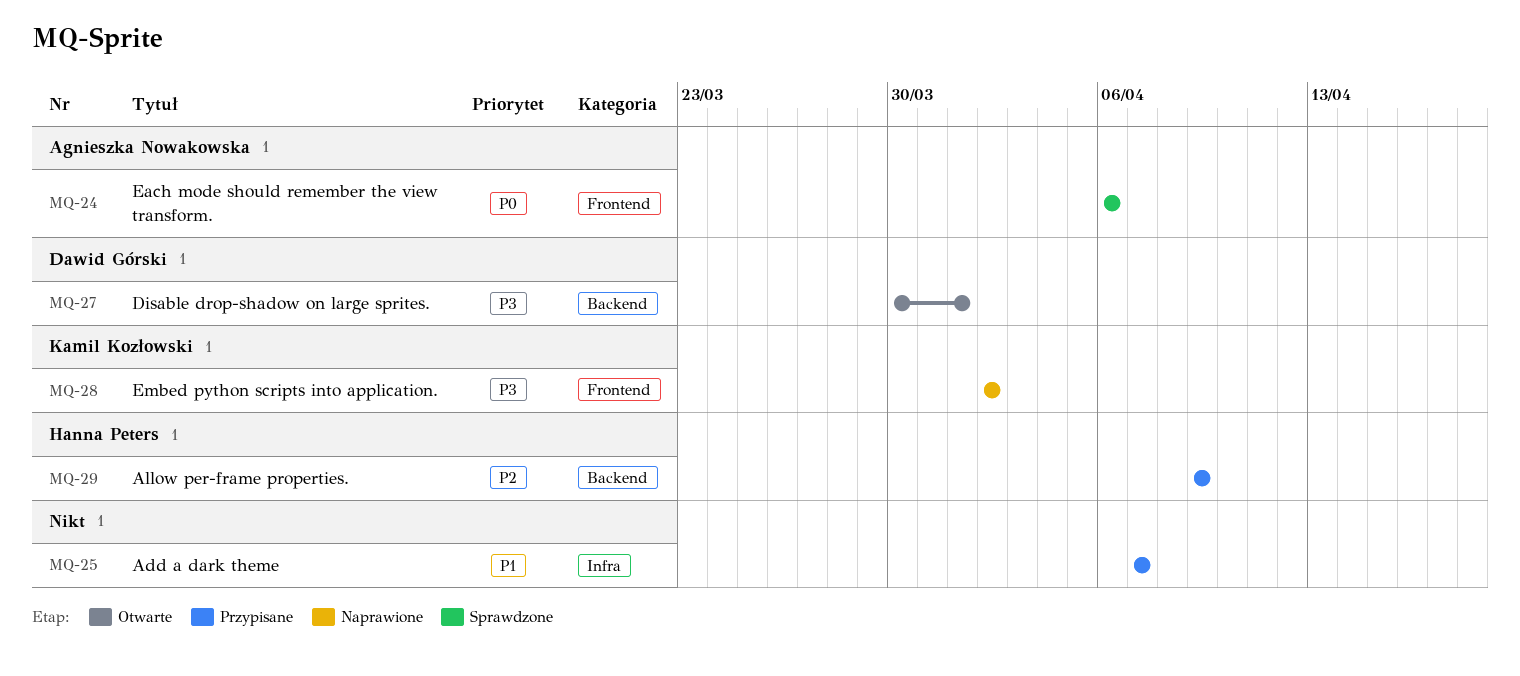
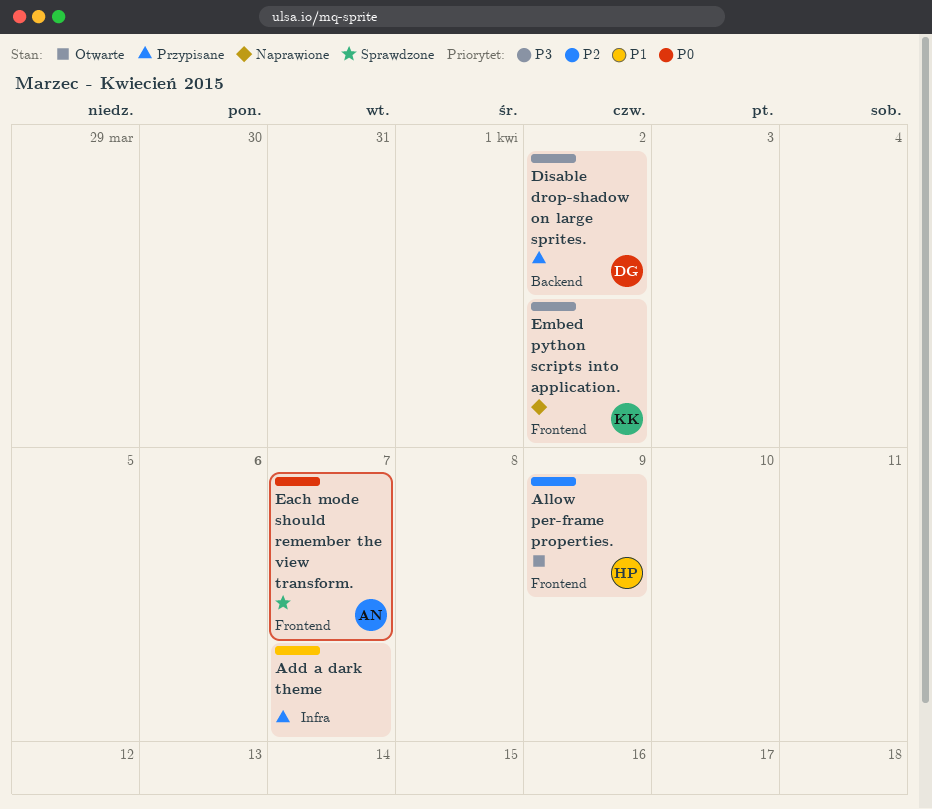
Allow per-frame properties., status: Przypisane -> Otwarte
Allow per-frame properties., label: Backend -> Frontend
Disable drop-shadow on large sprites., status: Otwarte -> Przypisane
Disable drop-shadow on large sprites., due: Apr 1 -> Apr 2
Each mode should remember the view transform., due: Apr 6 -> Apr 7

